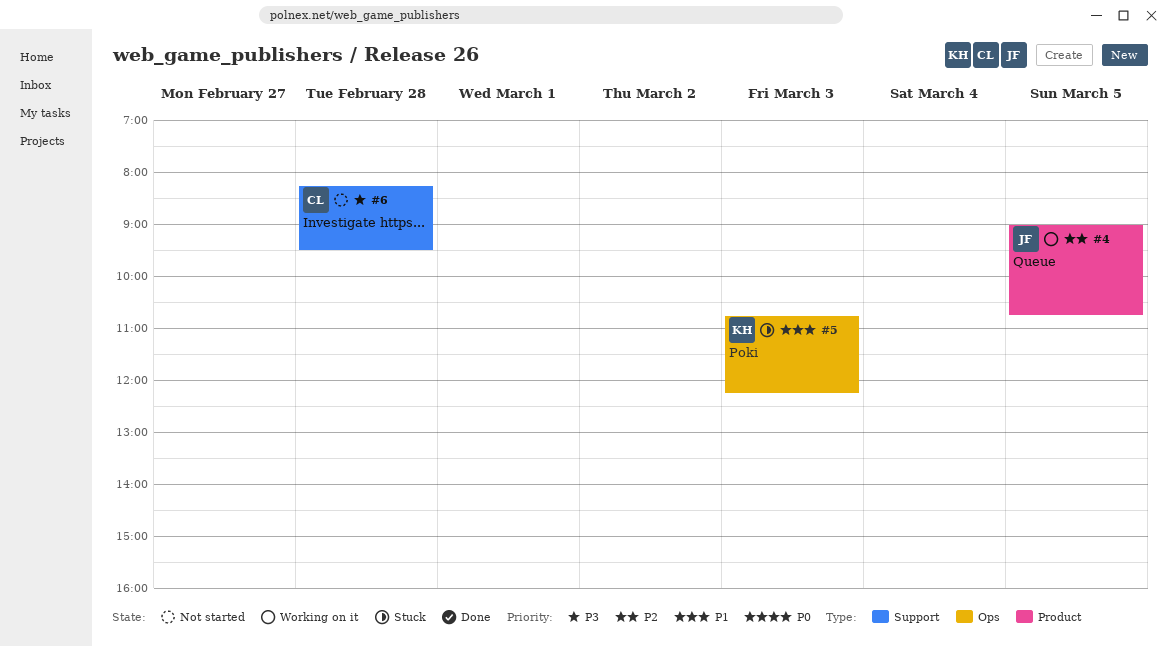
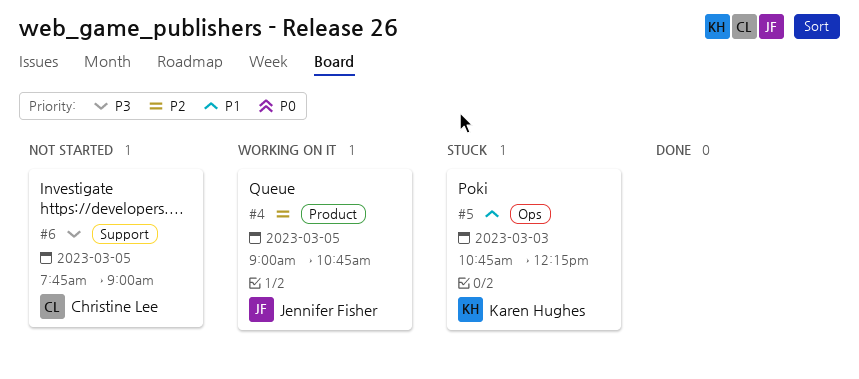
#6, day: Feb 28 -> Mar 5
#6, begins: 08:15 -> 07:45
#6, ends: 09:30 -> 09:00

